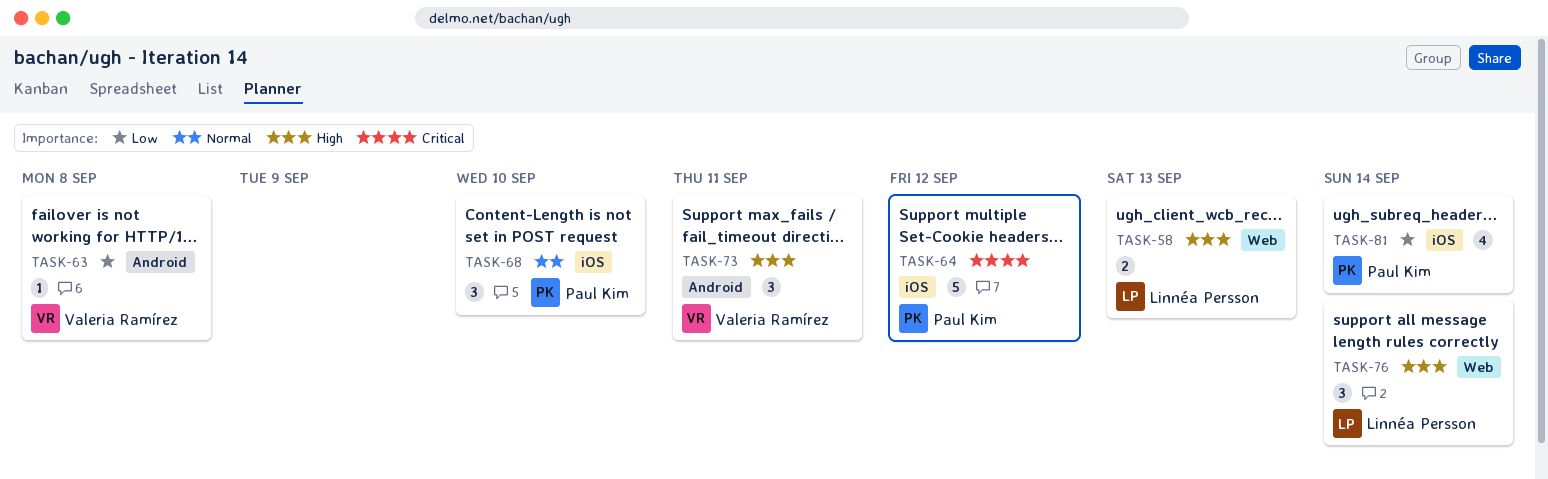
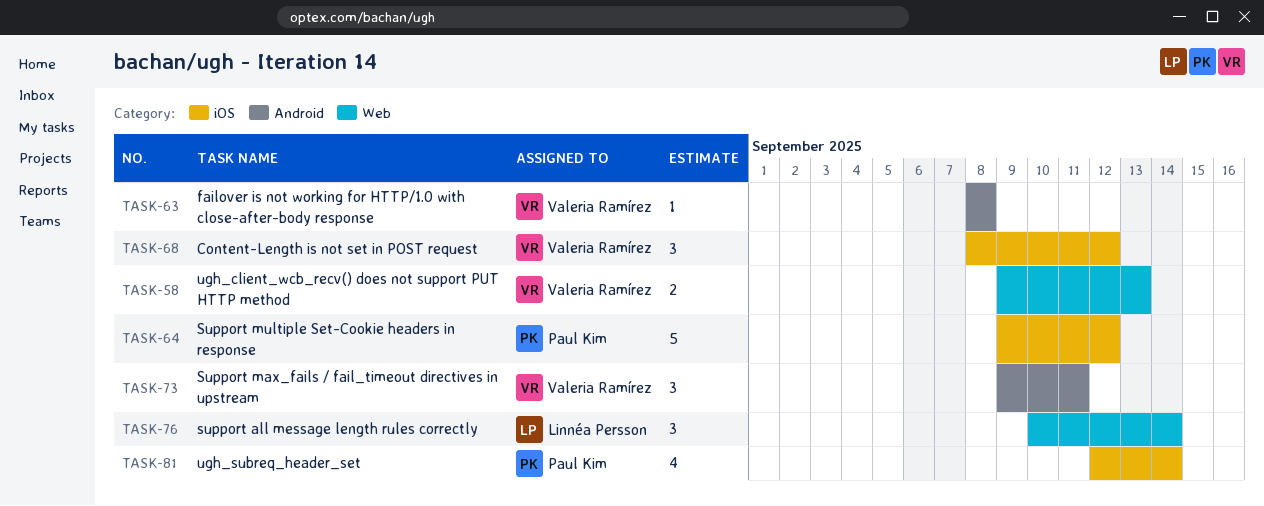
TASK-58, owner: Linnéa Persson -> Valeria Ramírez
TASK-68, owner: Paul Kim -> Valeria Ramírez
TASK-68, due: Sep 10 -> Sep 12

